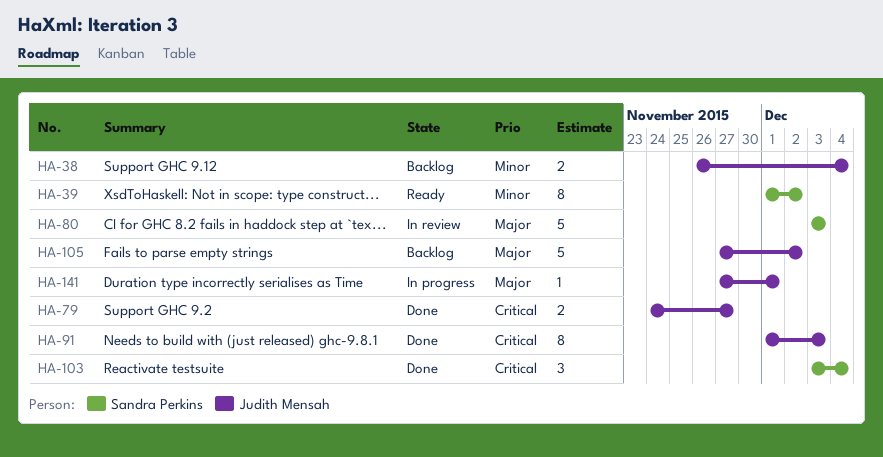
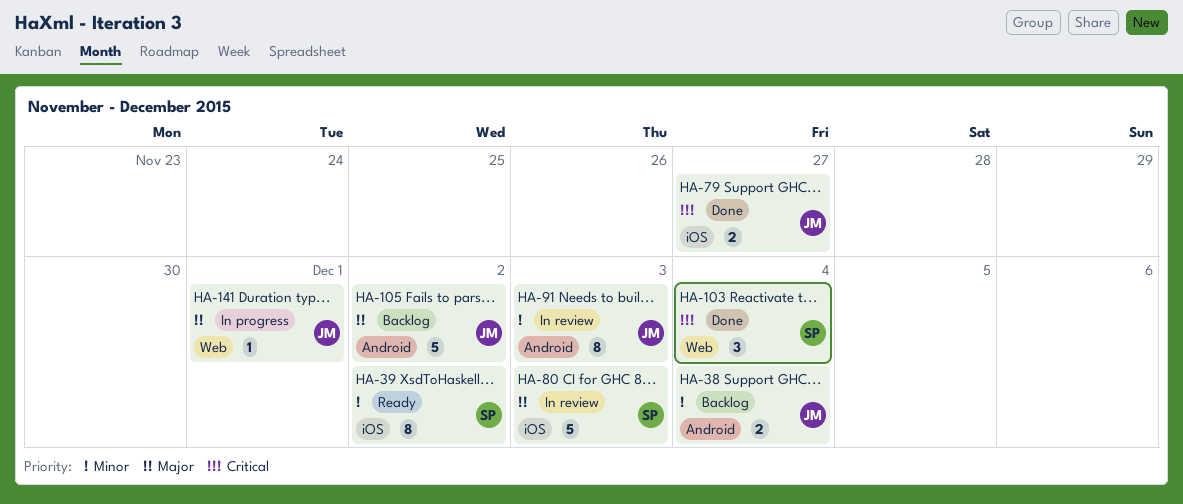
HA-91, status: Done -> In review
HA-91, priority: Critical -> Minor

